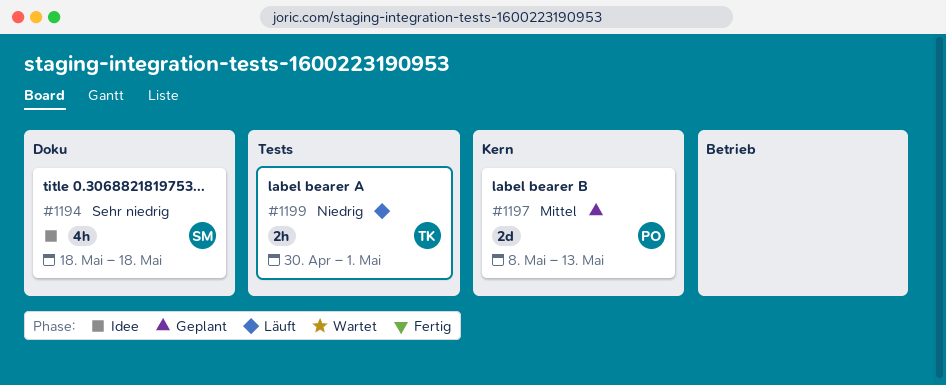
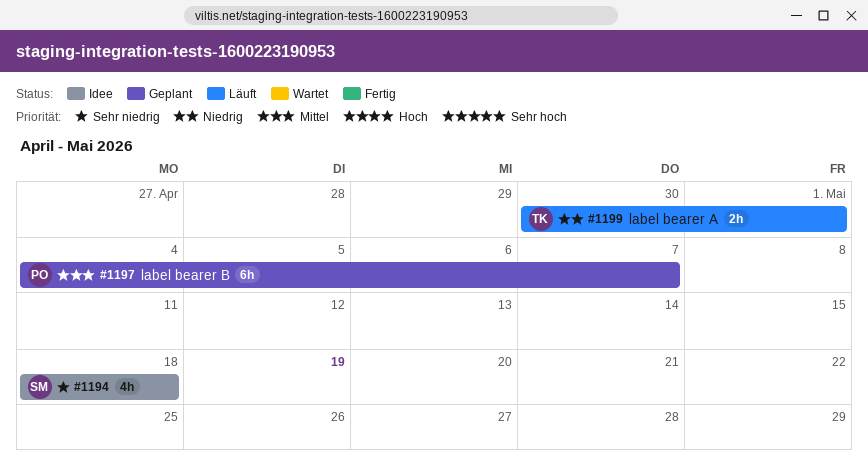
#1197, estimate: 2d -> 6h
#1197, start: May 8 -> May 4
#1197, due: May 13 -> May 7

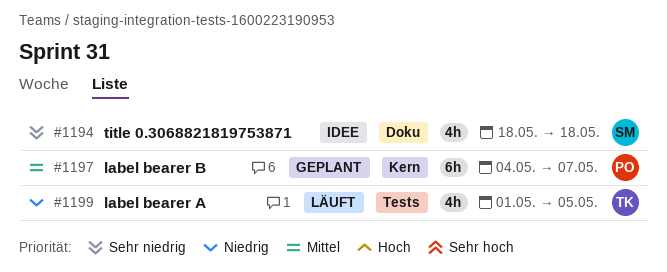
#1199, estimate: 2h -> 4h
#1199, start: Apr 30 -> May 1
#1199, due: May 1 -> May 5

